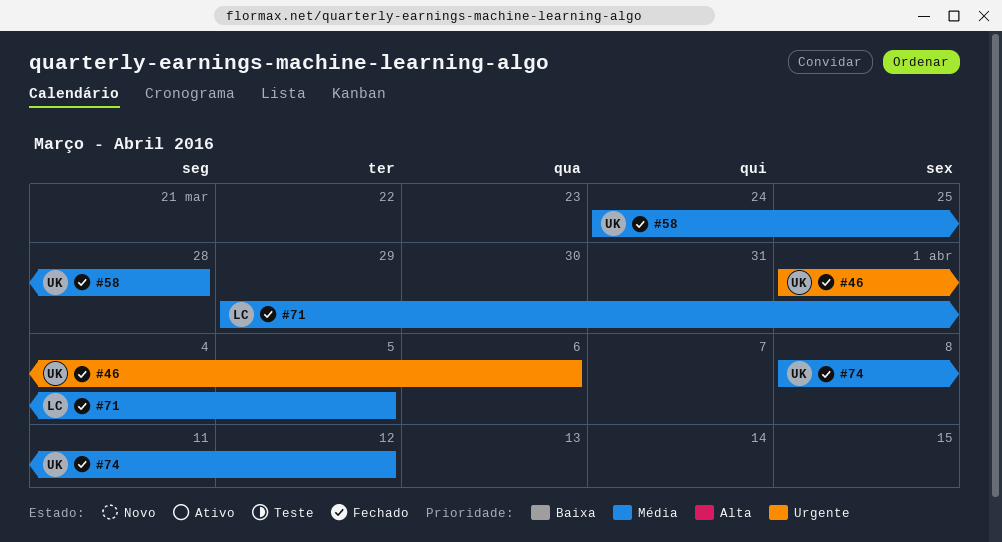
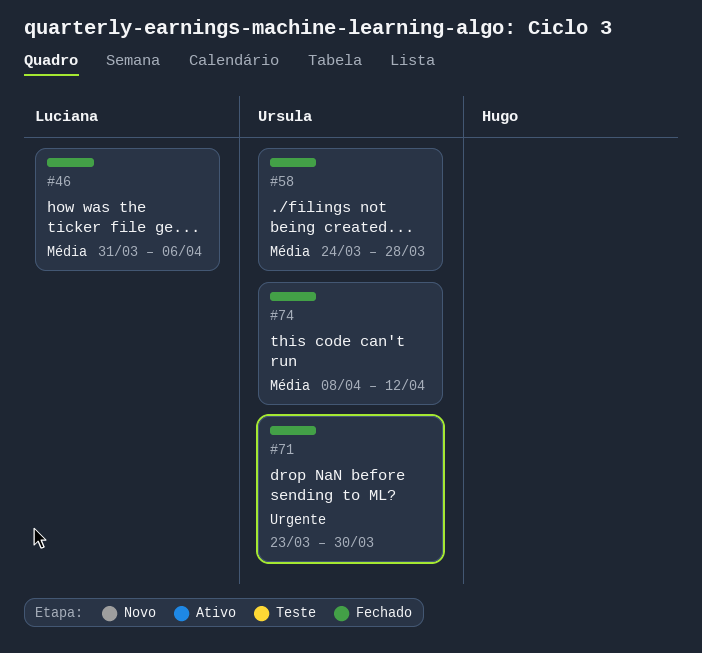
#46, owner: Ursula -> Luciana
#46, priority: Urgente -> Média
#46, start: Apr 1 -> Mar 31
#71, owner: Luciana -> Ursula
#71, priority: Média -> Urgente
#71, start: Mar 29 -> Mar 23
#71, due: Apr 5 -> Mar 30

